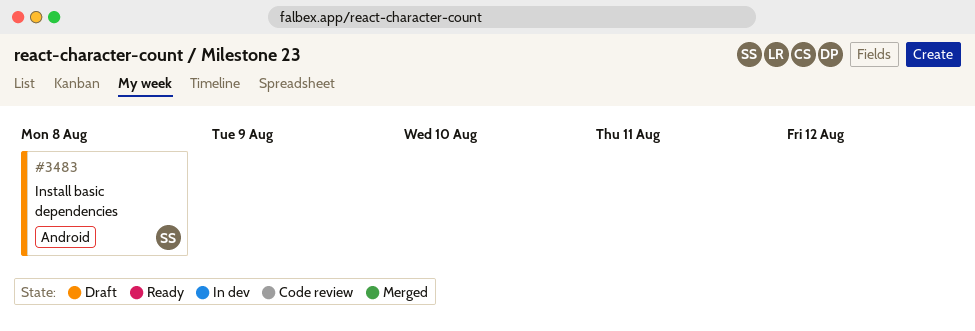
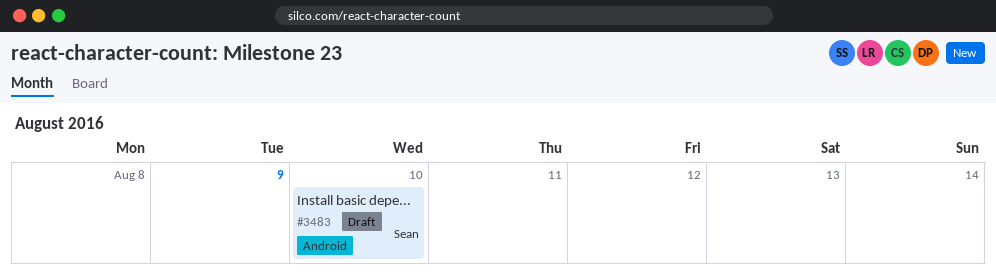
#3483, due: Aug 8 -> Aug 10

